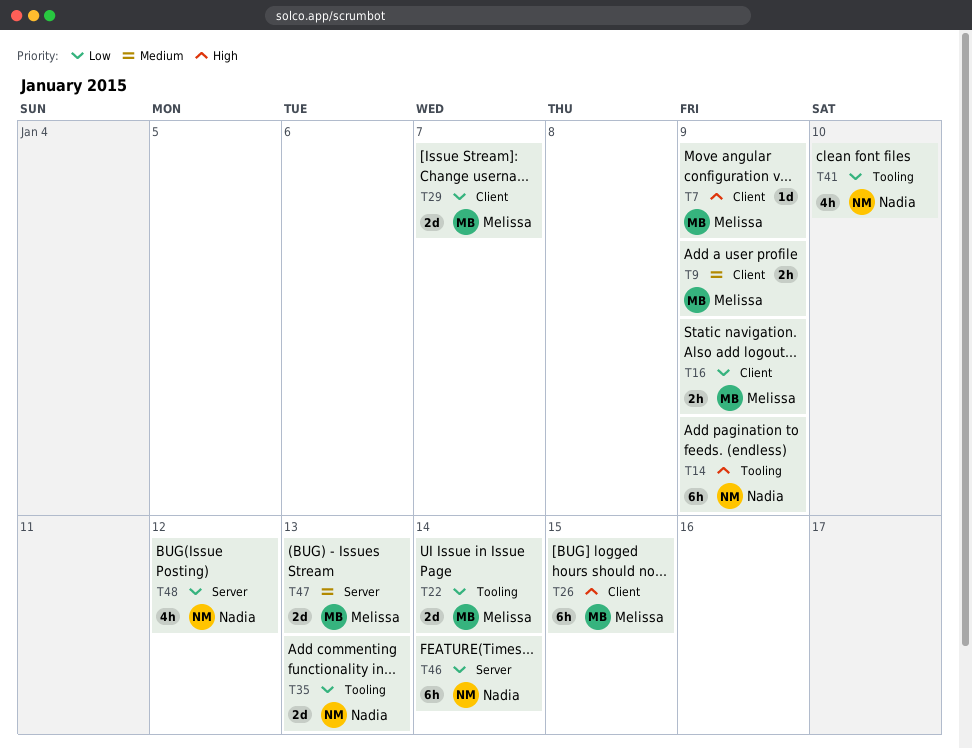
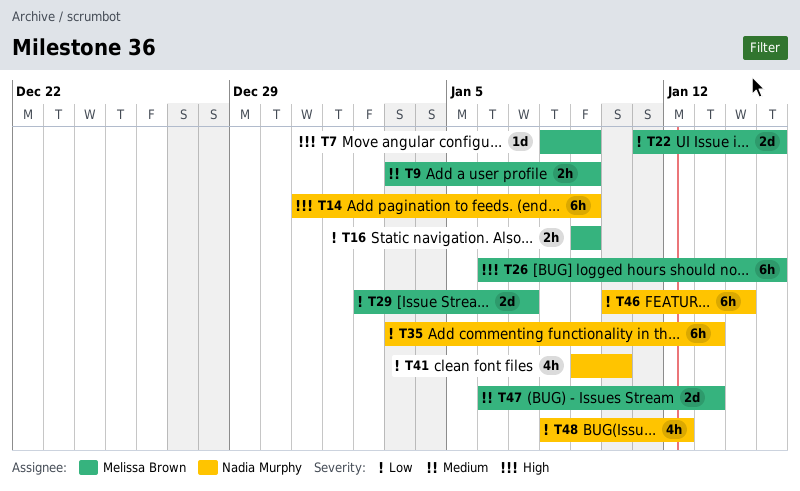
T22, due: Jan 14 -> Jan 15
T35, estimate: 2d -> 6h

